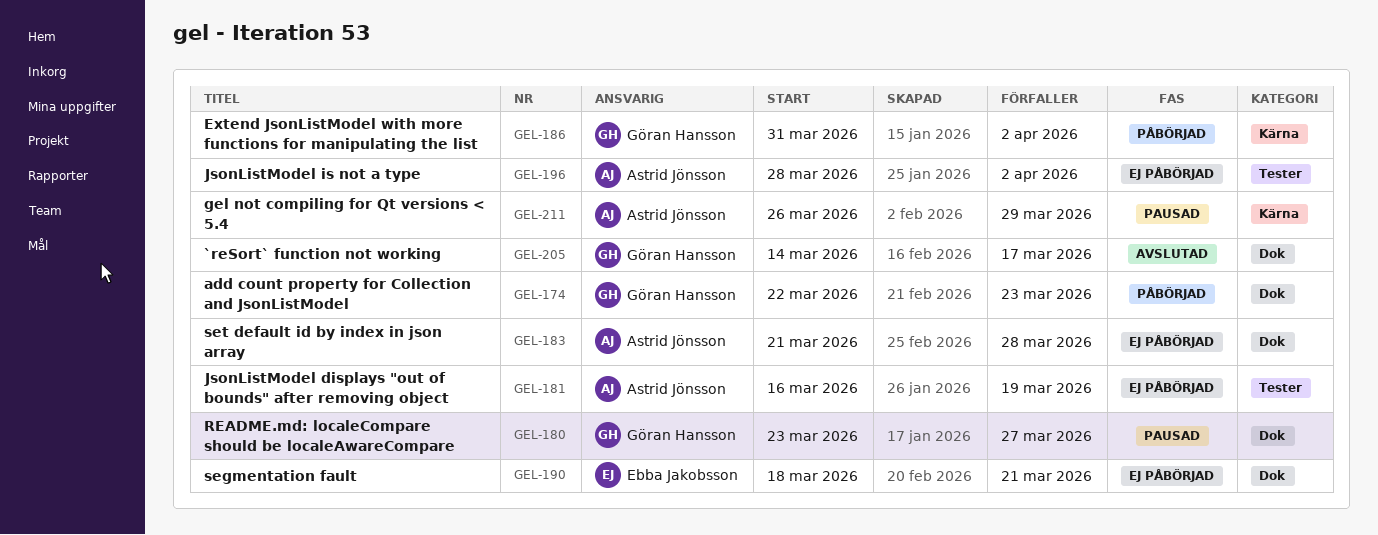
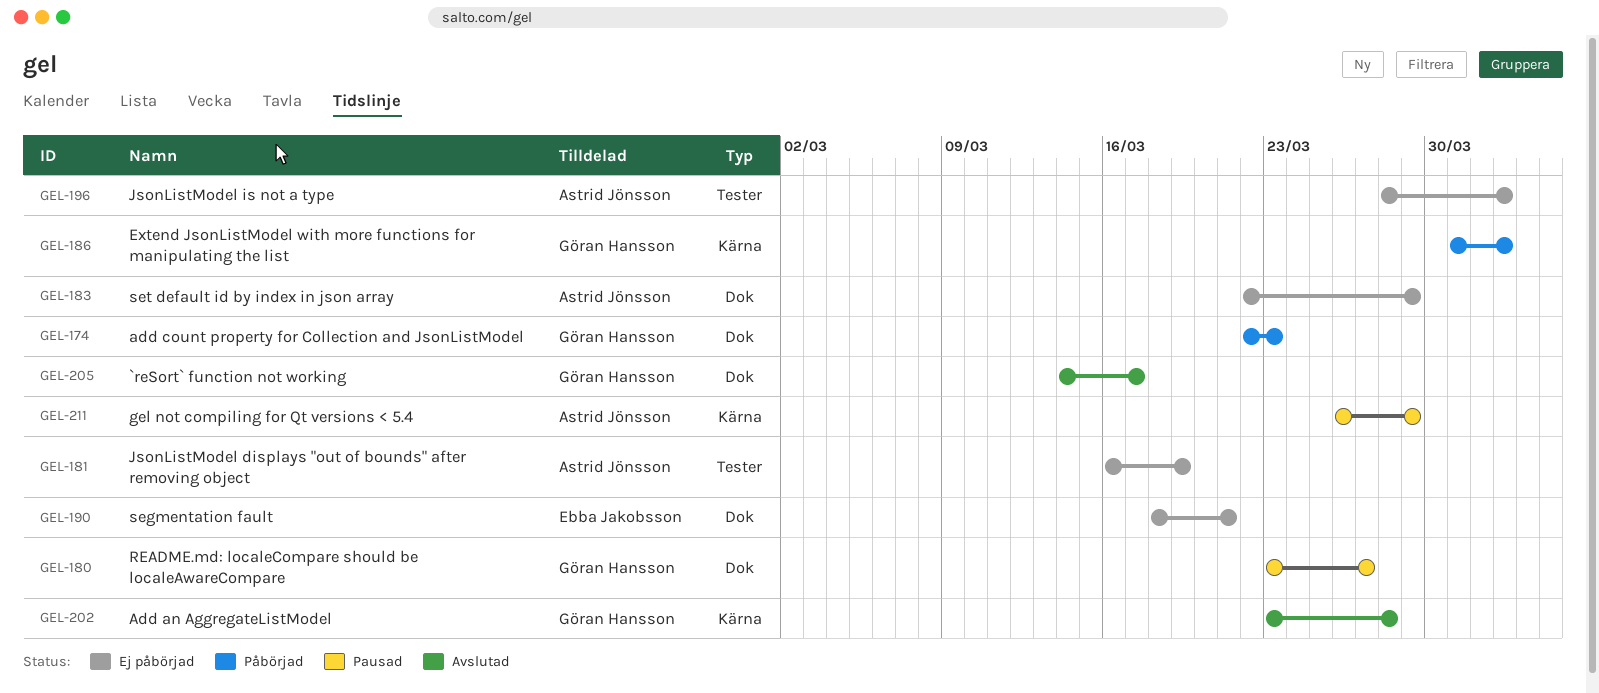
GEL-183, start: Mar 21 -> Mar 22
GEL-183, due: Mar 28 -> Mar 29
GEL-202: none -> present

